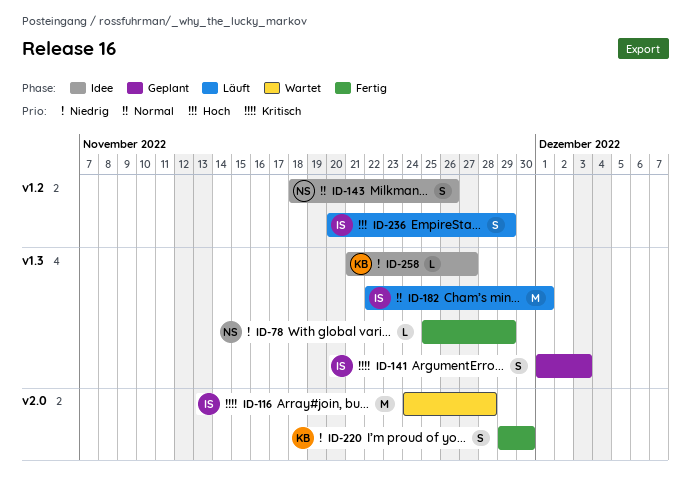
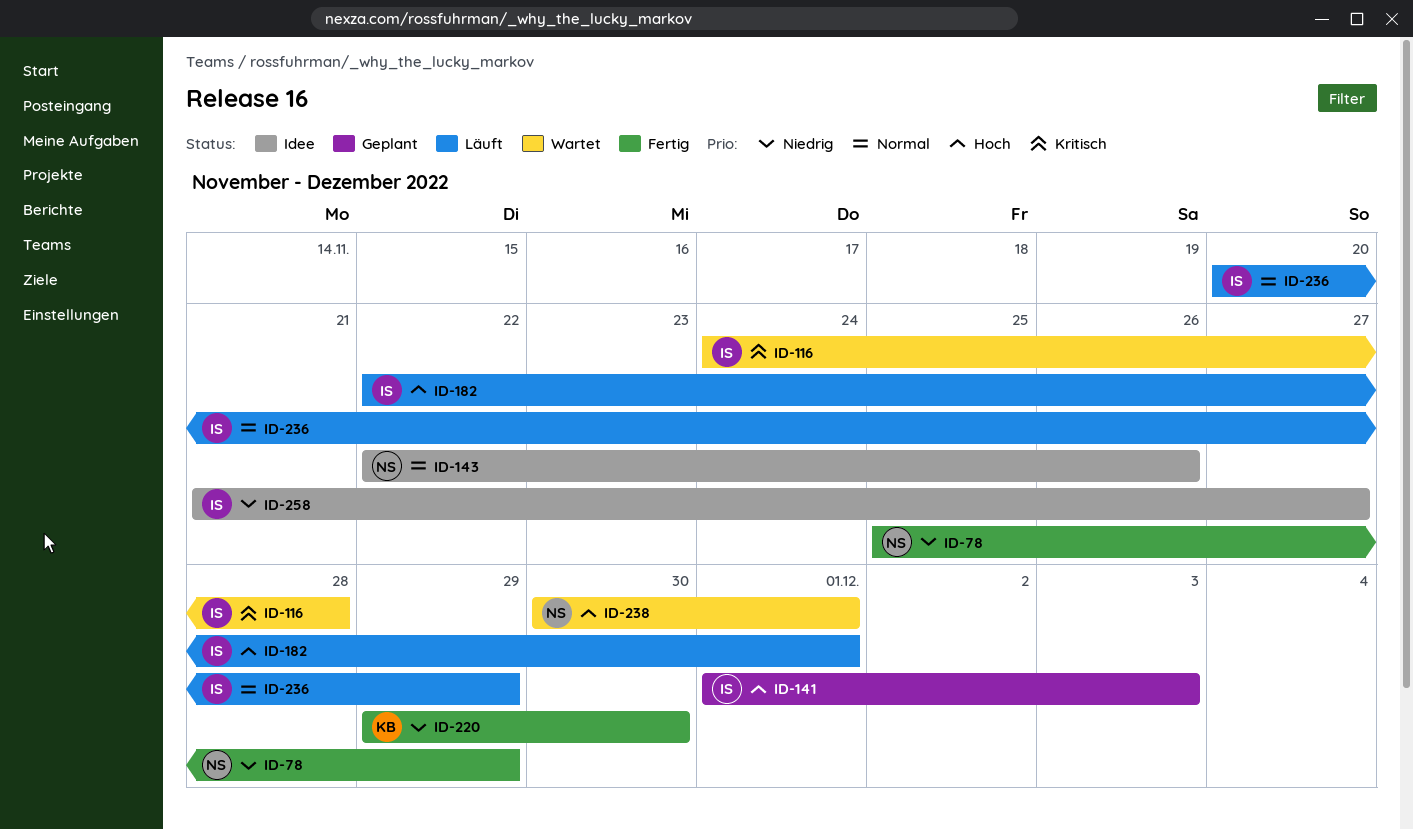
ID-141, priority: Kritisch -> Hoch
ID-143, start: Nov 18 -> Nov 22
ID-182, priority: Normal -> Hoch
ID-236, priority: Hoch -> Normal
ID-238: none -> present
ID-258, owner: KB -> IS

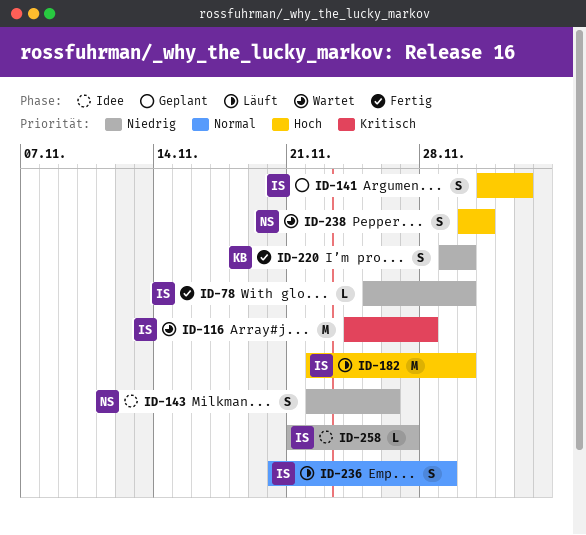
ID-78, owner: NS -> IS
ID-78, due: Nov 29 -> Nov 30
ID-143, priority: Normal -> Niedrig
ID-182, due: Dec 1 -> Nov 30

